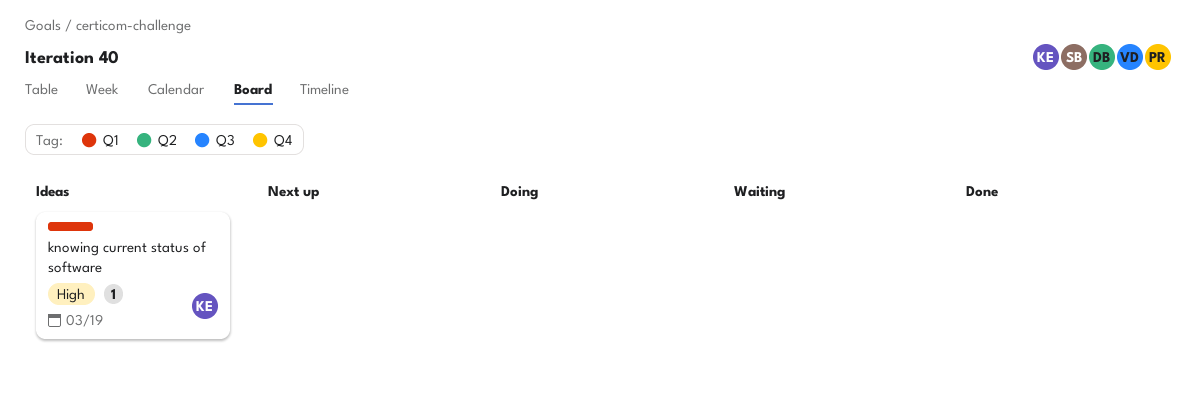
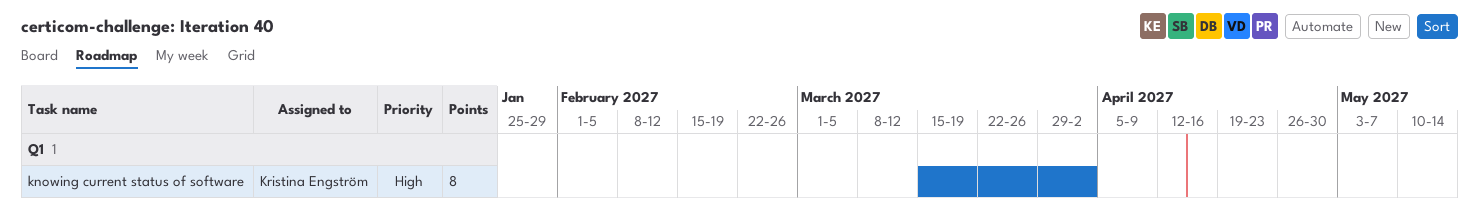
knowing current status of software, estimate: 1 -> 8
knowing current status of software, due: Mar 19 -> Apr 2

